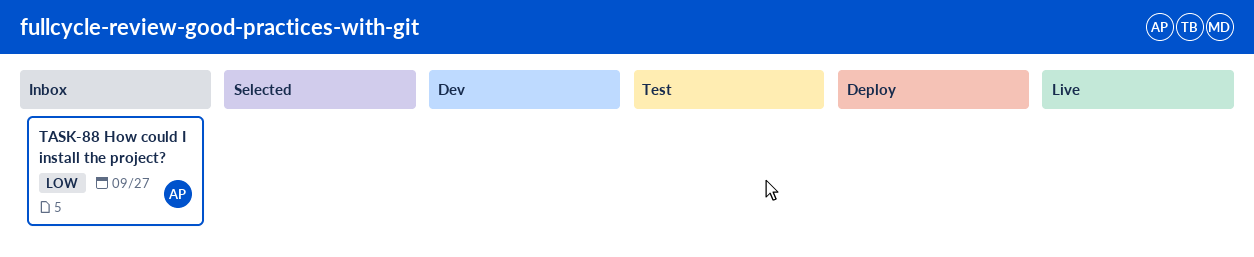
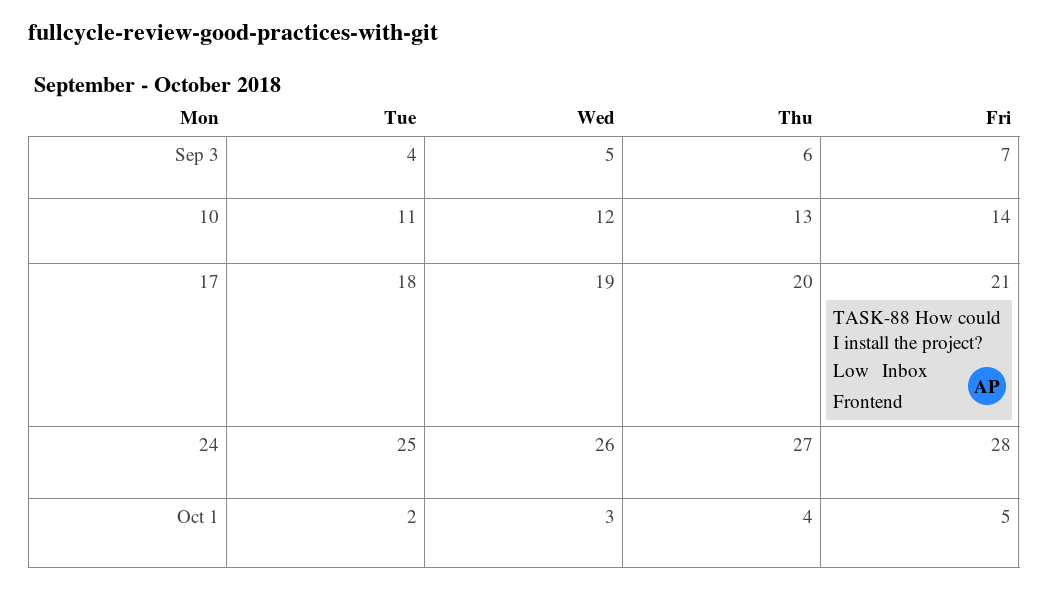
TASK-88, due: Sep 27 -> Sep 21

